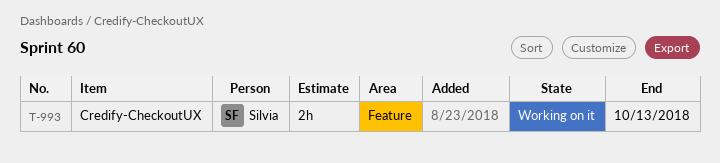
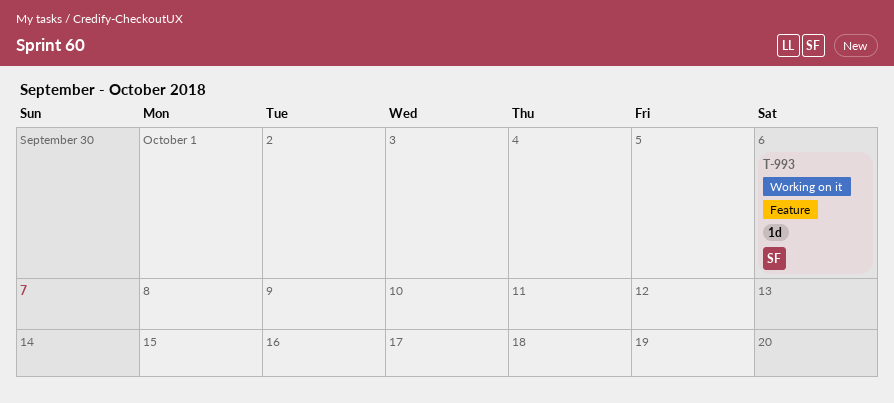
T-993, estimate: 2h -> 1d
T-993, due: Oct 13 -> Oct 6

